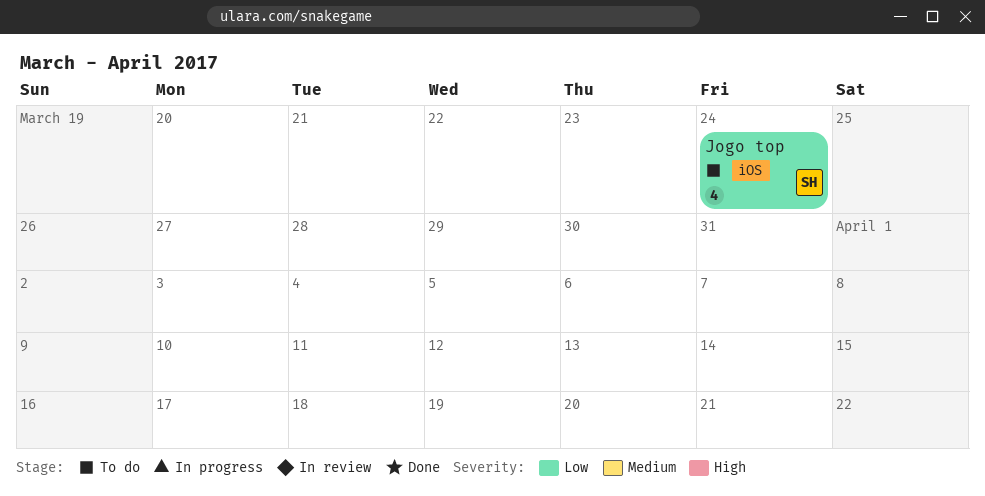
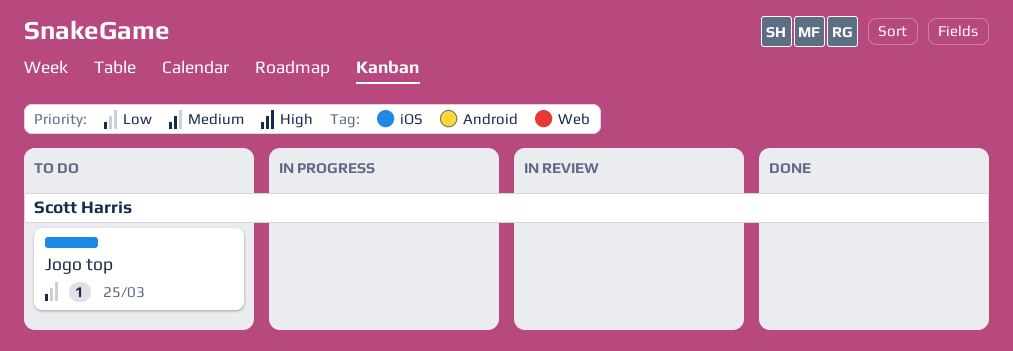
Jogo top, estimate: 4 -> 1
Jogo top, due: Mar 24 -> Mar 25

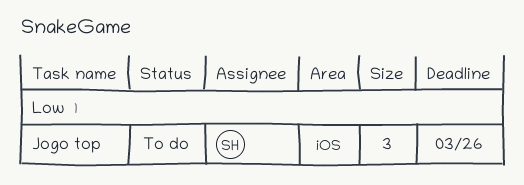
Jogo top, estimate: 1 -> 3
Jogo top, due: Mar 25 -> Mar 26

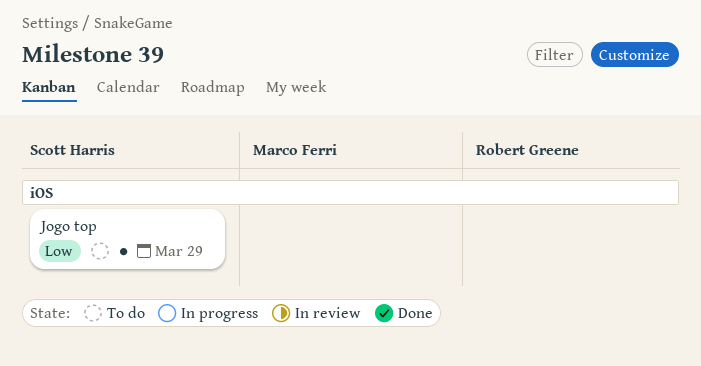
Jogo top, estimate: 3 -> 1
Jogo top, due: Mar 26 -> Mar 29

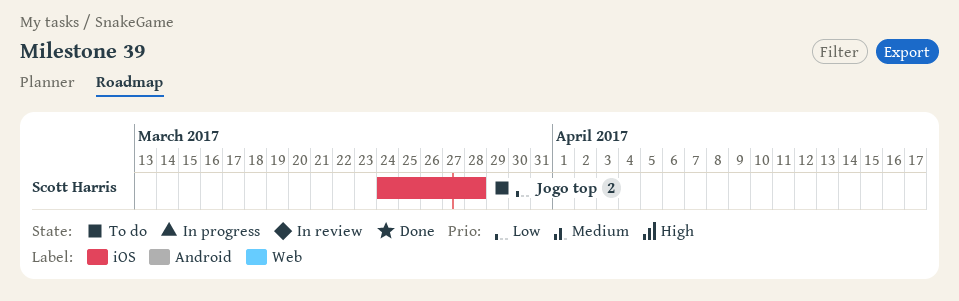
Jogo top, estimate: 1 -> 2
Jogo top, due: Mar 29 -> Mar 28

